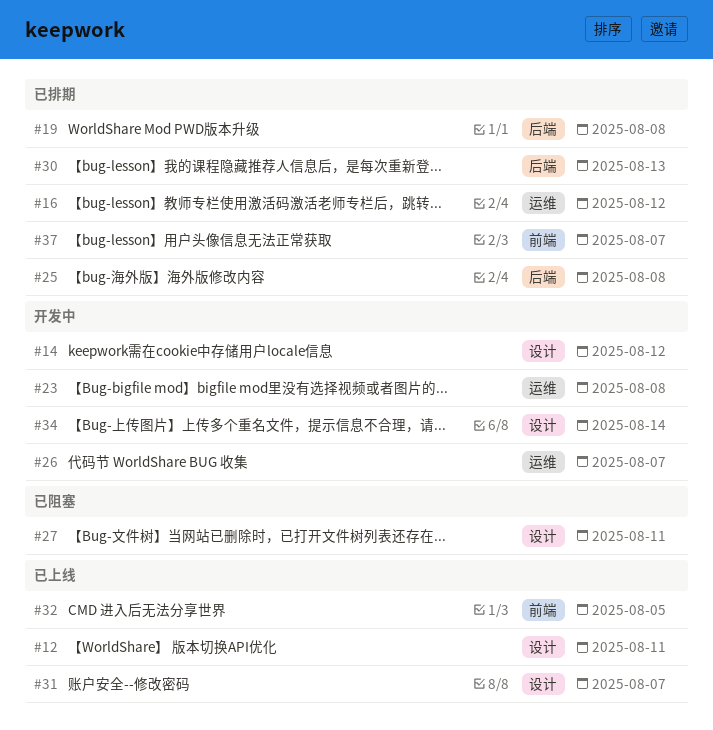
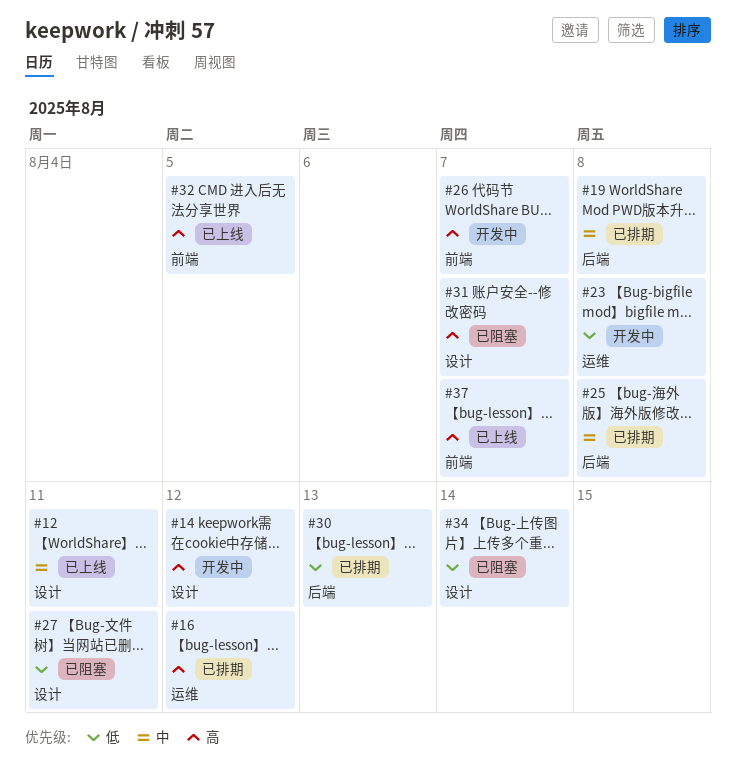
#26, label: 运维 -> 前端
#31, status: 已上线 -> 已阻塞
#34, status: 开发中 -> 已阻塞
#37, status: 已排期 -> 已上线

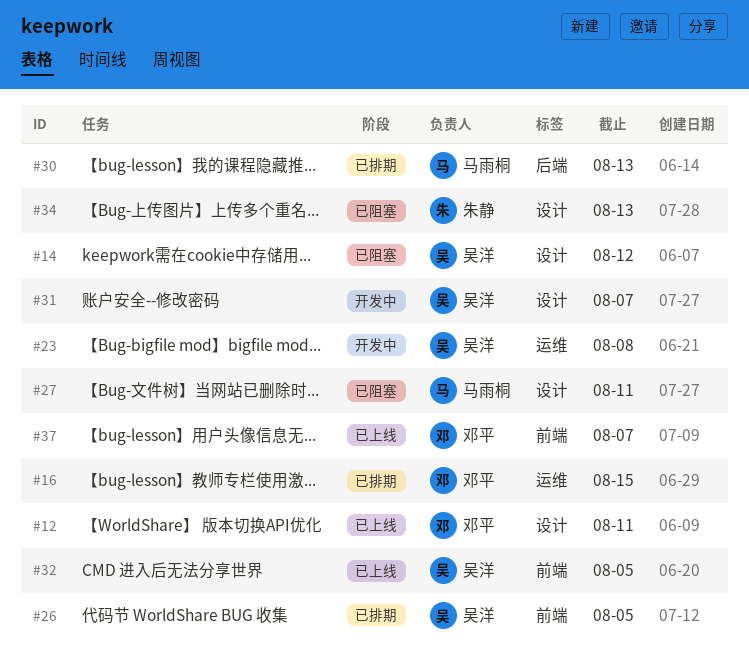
#14, status: 开发中 -> 已阻塞
#16, due: Aug 12 -> Aug 15
#19: present -> none
#25: present -> none
#26, status: 开发中 -> 已排期
#26, due: Aug 7 -> Aug 5
#31, status: 已阻塞 -> 开发中
#34, due: Aug 14 -> Aug 13

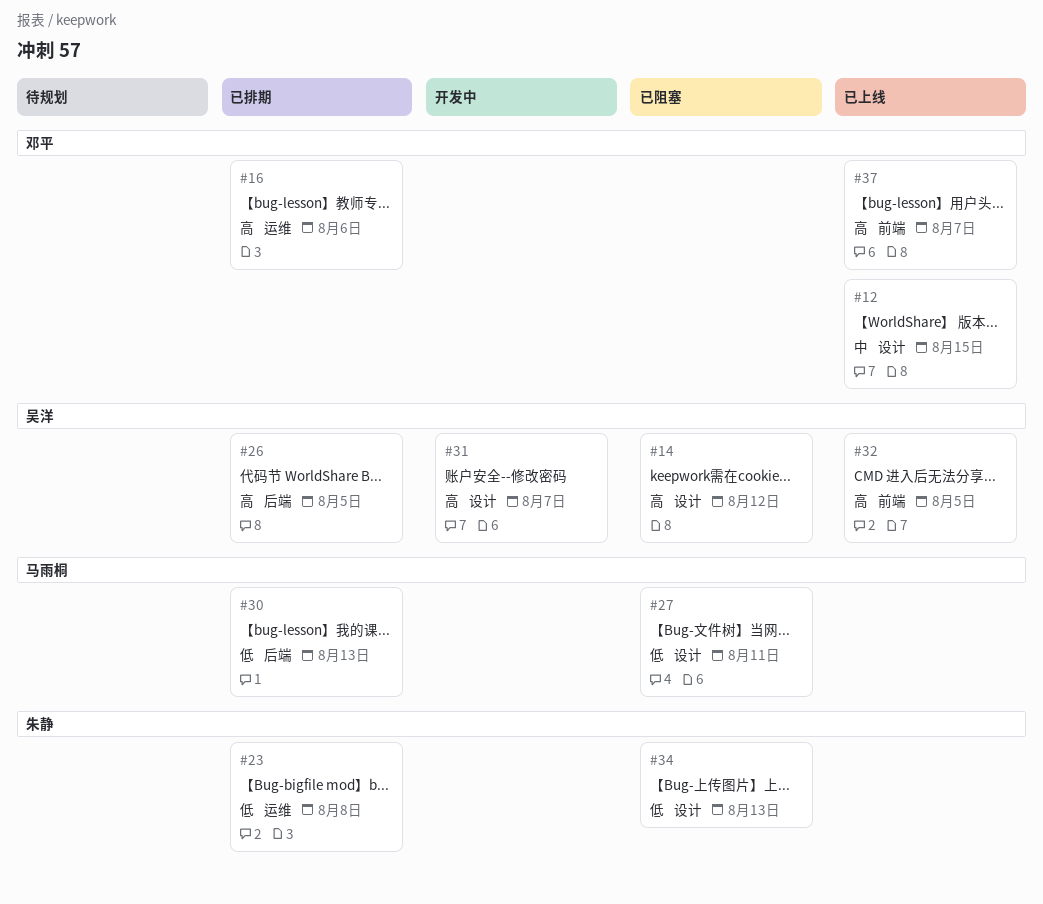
#12, due: Aug 11 -> Aug 15
#16, due: Aug 15 -> Aug 6
#23, status: 开发中 -> 已排期
#23, owner: 吴洋 -> 朱静
#26, label: 前端 -> 后端

